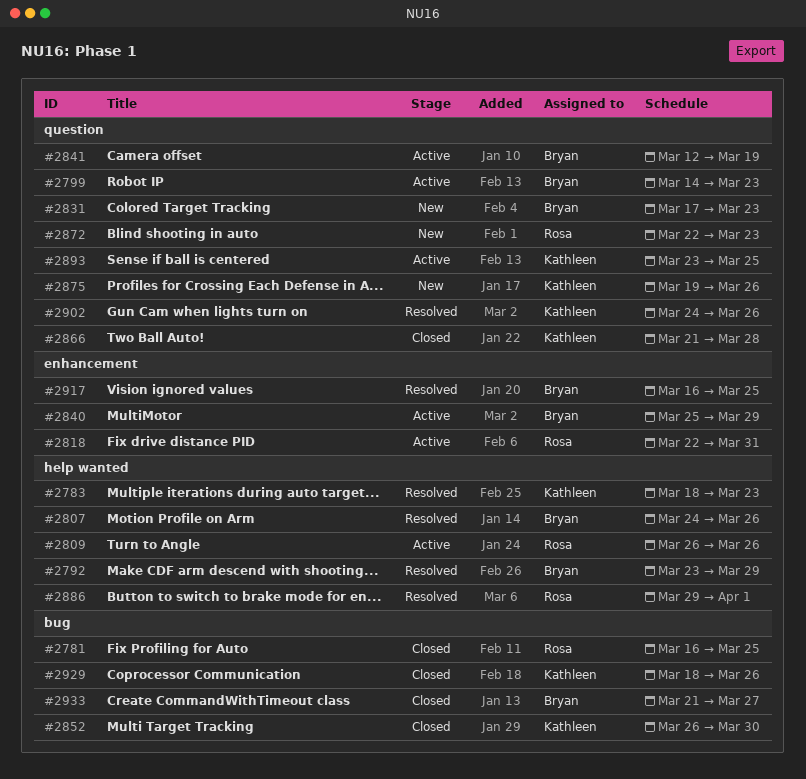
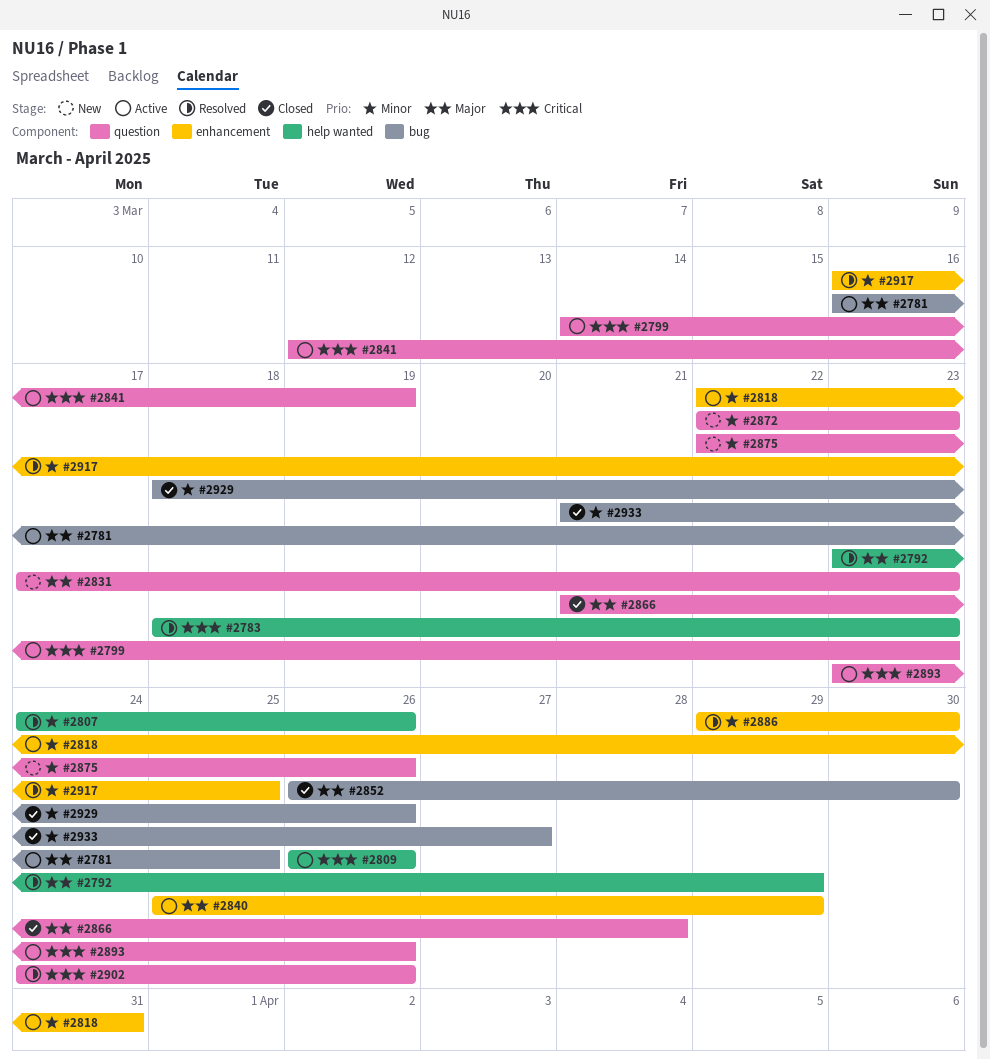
#2781, status: Closed -> Active
#2875, start: Mar 19 -> Mar 22
#2886, label: help wanted -> enhancement
#2886, due: Apr 1 -> Mar 30
#2893, due: Mar 25 -> Mar 26

